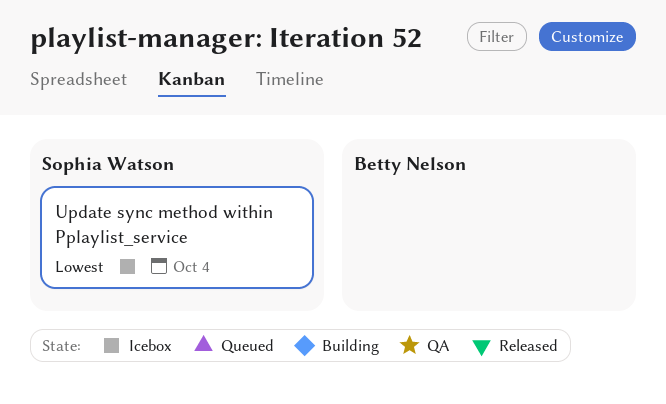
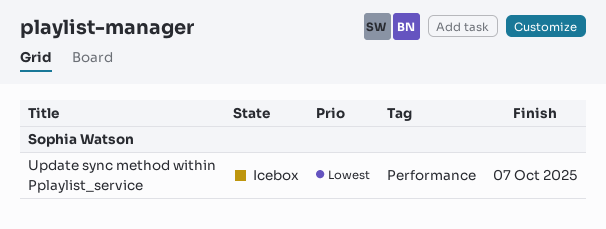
Update sync method within Pplaylist_service, due: Oct 4 -> Oct 7

